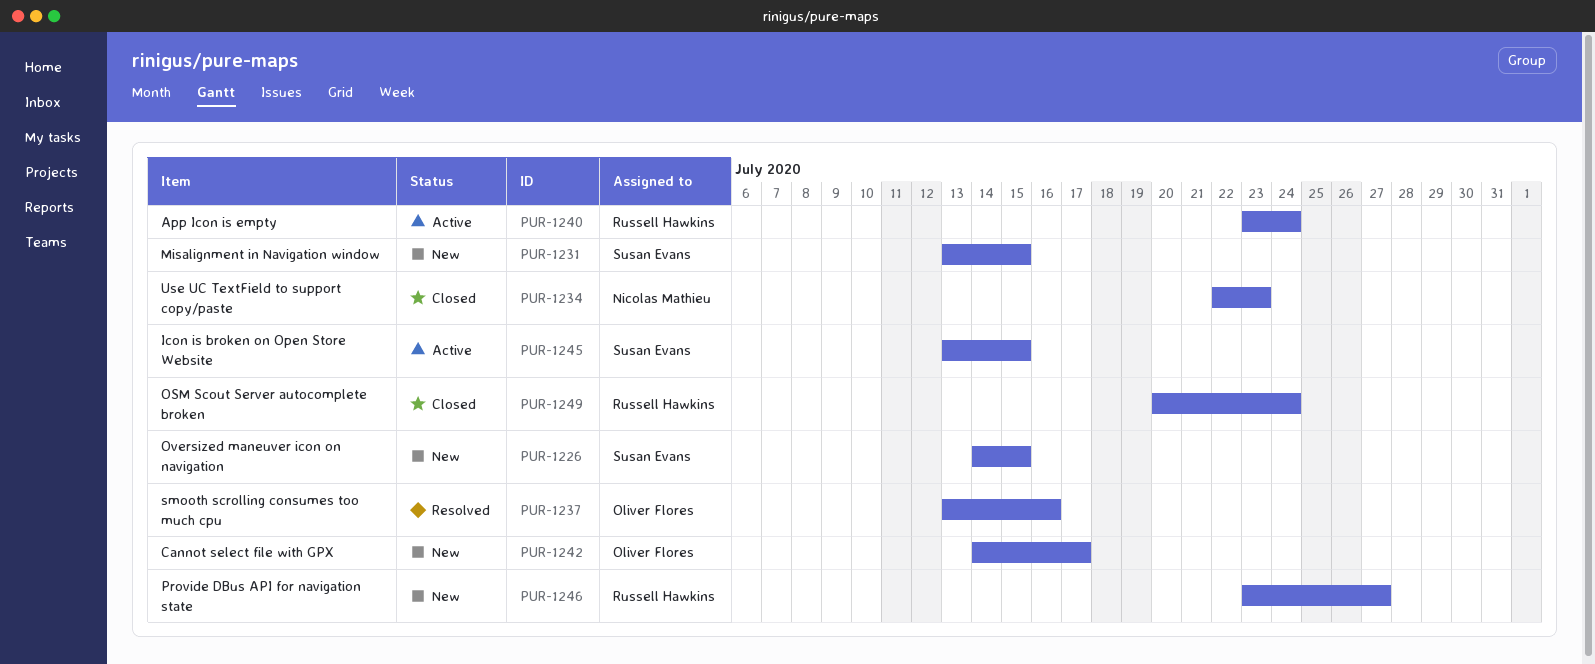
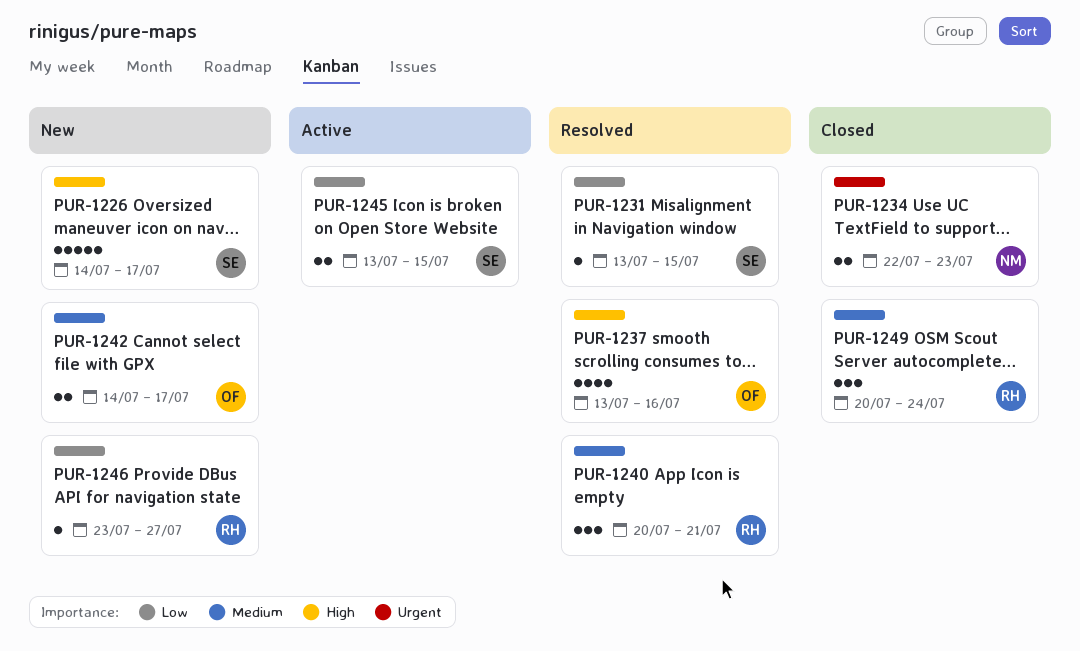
PUR-1226, due: Jul 15 -> Jul 17
PUR-1231, status: New -> Resolved
PUR-1240, status: Active -> Resolved
PUR-1240, start: Jul 23 -> Jul 20
PUR-1240, due: Jul 24 -> Jul 21

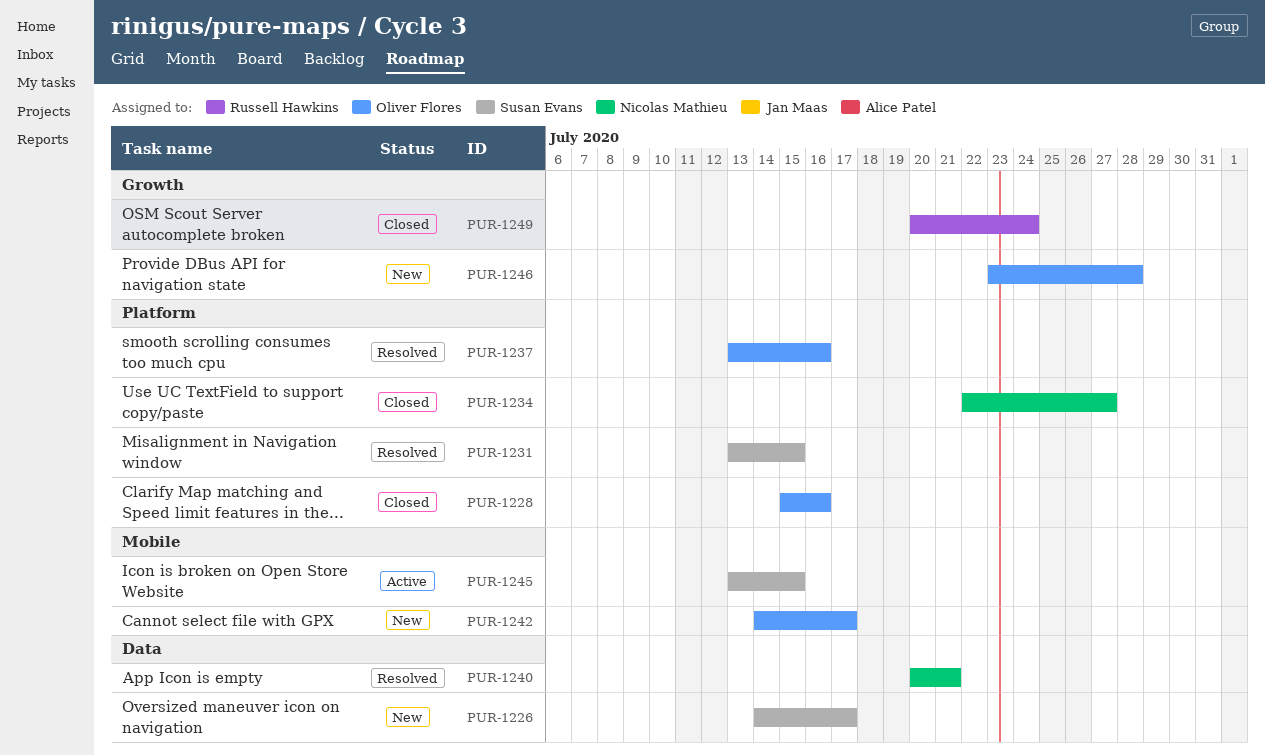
PUR-1228: none -> present
PUR-1234, due: Jul 23 -> Jul 27
PUR-1240, owner: Russell Hawkins -> Nicolas Mathieu
PUR-1246, owner: Russell Hawkins -> Oliver Flores
PUR-1246, due: Jul 27 -> Jul 28

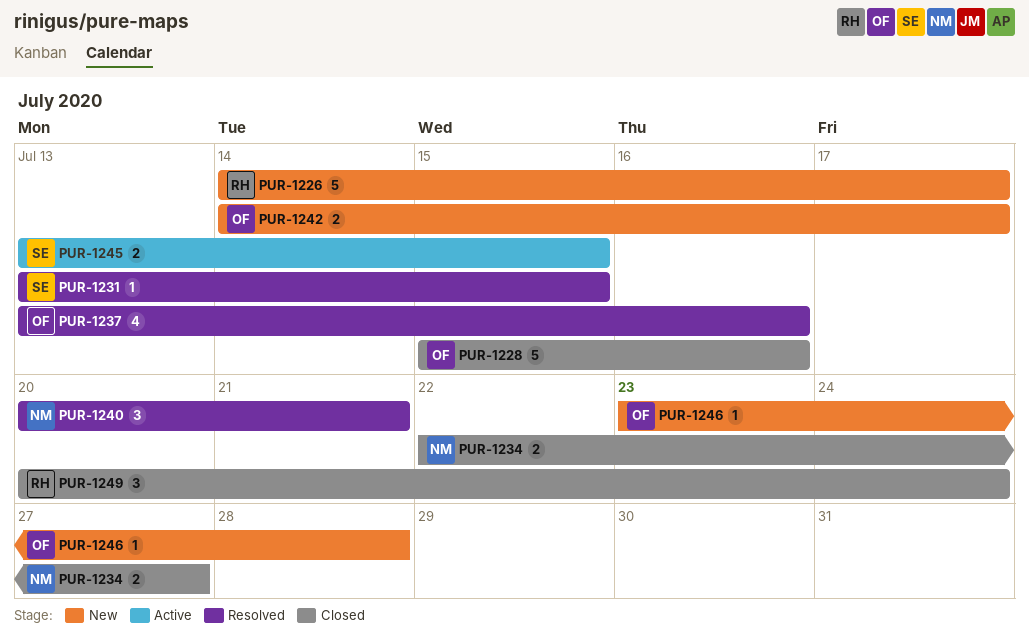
PUR-1226, owner: Susan Evans -> Russell Hawkins

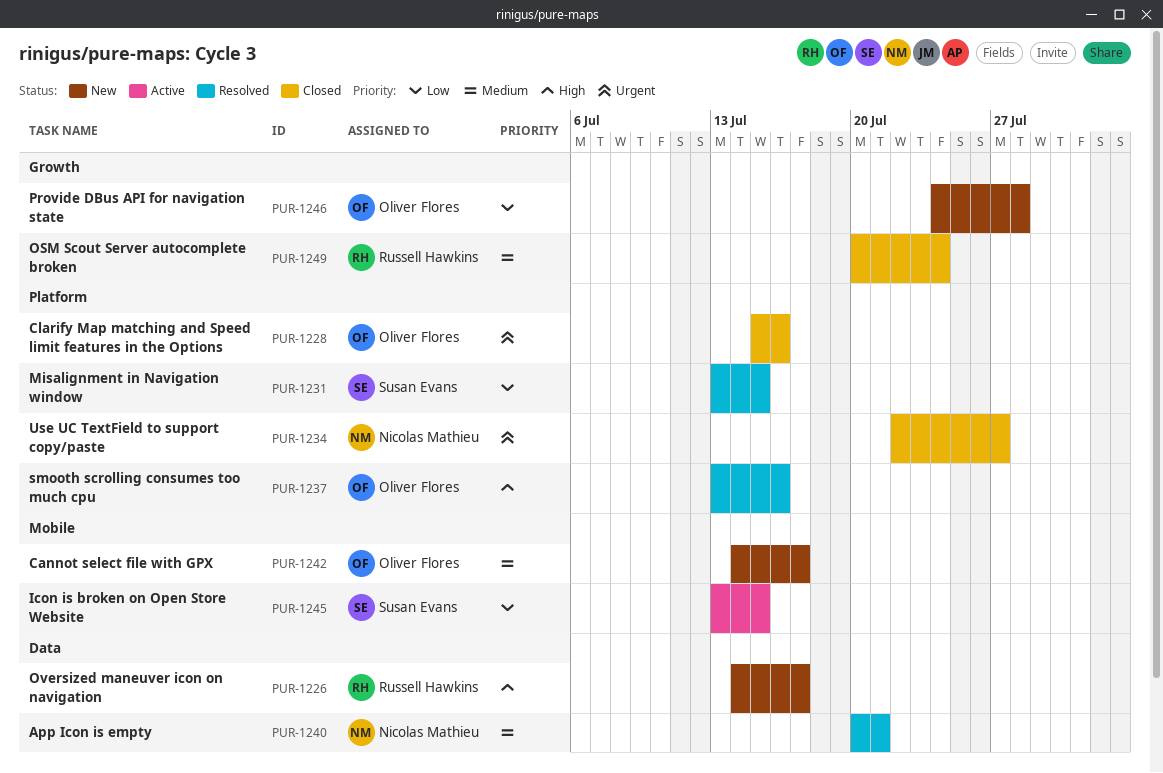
PUR-1246, start: Jul 23 -> Jul 24

